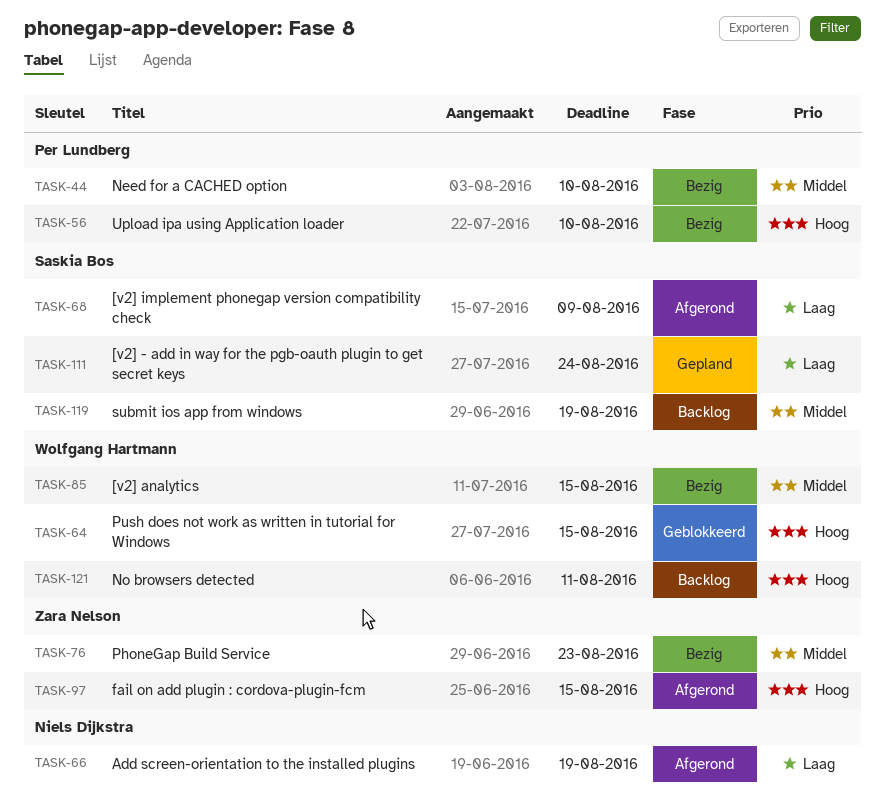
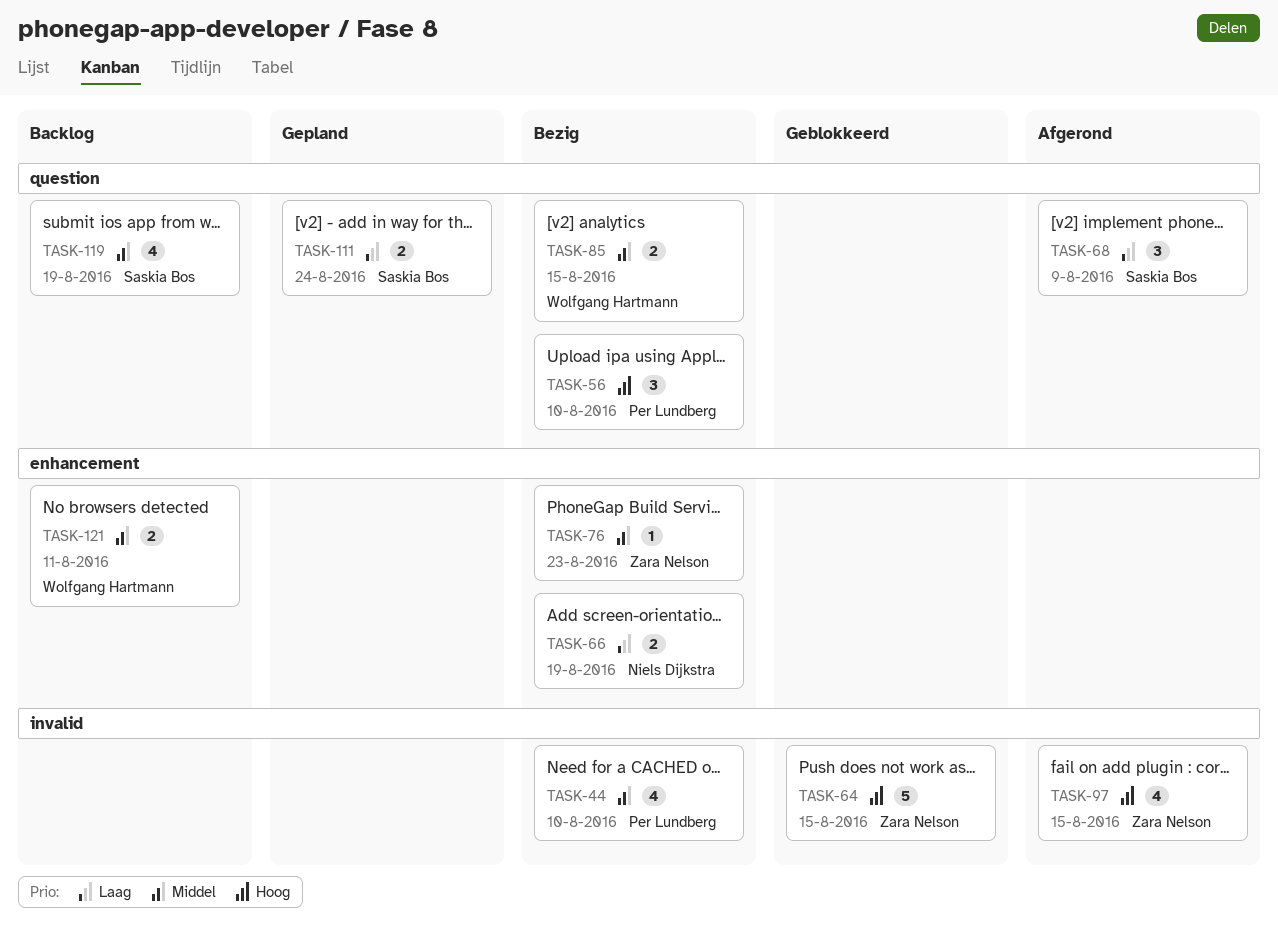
TASK-64, owner: Wolfgang Hartmann -> Zara Nelson
TASK-66, status: Afgerond -> Bezig
TASK-121, priority: Hoog -> Middel

